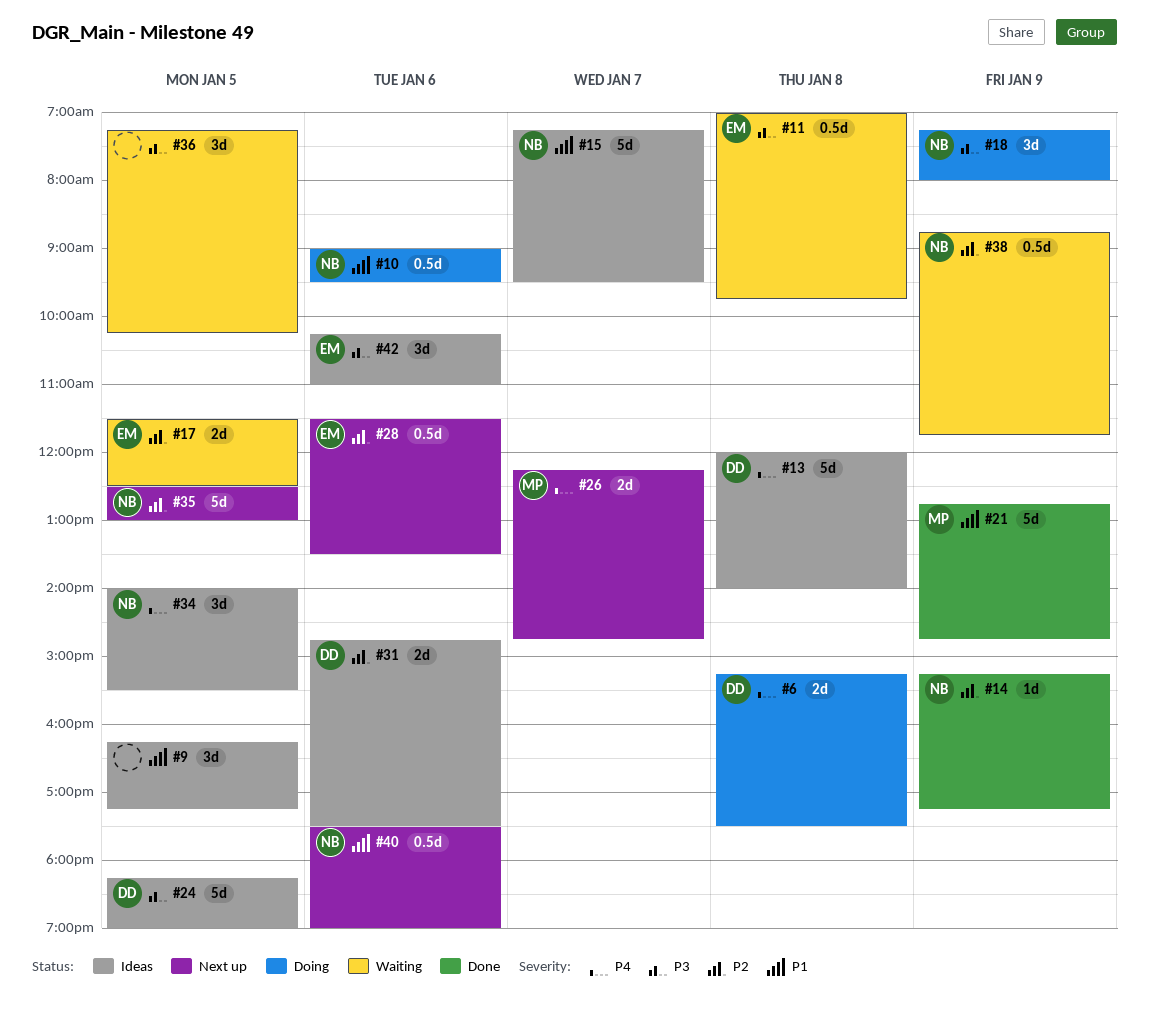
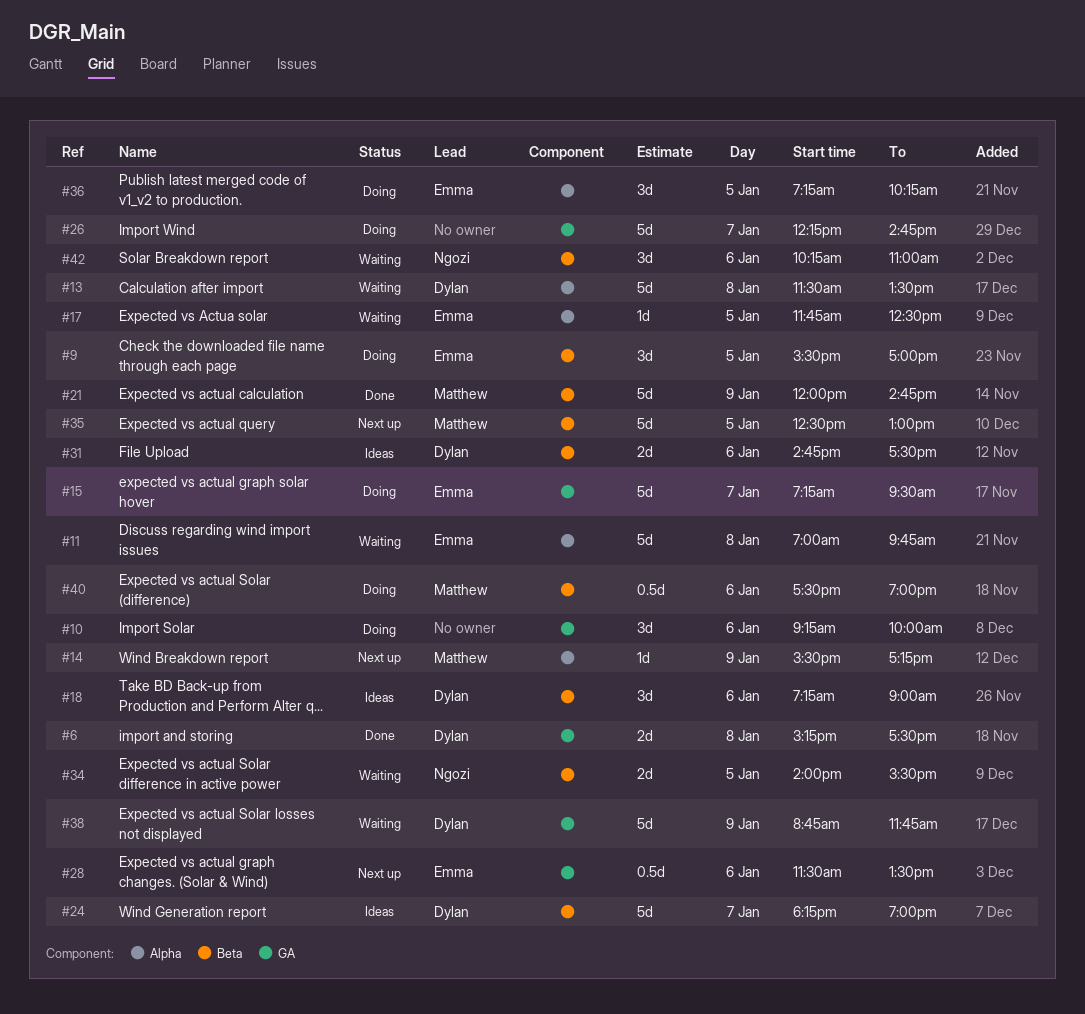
#6, status: Doing -> Done
#9, status: Ideas -> Doing
#9, owner: none -> Emma
#9, begins: 16:15 -> 15:30
#9, ends: 17:15 -> 17:00
#10, owner: Ngozi -> none
#10, estimate: 0.5d -> 3d
#10, begins: 09:00 -> 09:15
#10, ends: 09:30 -> 10:00
#11, estimate: 0.5d -> 5d
#13, status: Ideas -> Waiting
#13, begins: 12:00 -> 11:30
#13, ends: 14:00 -> 13:30
#14, status: Done -> Next up
#14, owner: Ngozi -> Matthew
#14, begins: 15:15 -> 15:30
#15, status: Ideas -> Doing
#15, owner: Ngozi -> Emma
#17, estimate: 2d -> 1d
#17, begins: 11:30 -> 11:45
#18, status: Doing -> Ideas
#18, owner: Ngozi -> Dylan
#18, day: Jan 9 -> Jan 6
#18, ends: 08:00 -> 09:00
#21, begins: 12:45 -> 12:00
#24, day: Jan 5 -> Jan 7
#26, status: Next up -> Doing
#26, owner: Matthew -> none
#26, estimate: 2d -> 5d
#34, status: Ideas -> Waiting
#34, estimate: 3d -> 2d
#35, owner: Ngozi -> Matthew
#36, status: Waiting -> Doing
#36, owner: none -> Emma
#38, owner: Ngozi -> Dylan
#38, estimate: 0.5d -> 5d
#40, status: Next up -> Doing
#40, owner: Ngozi -> Matthew
#42, status: Ideas -> Waiting
#42, owner: Emma -> Ngozi

